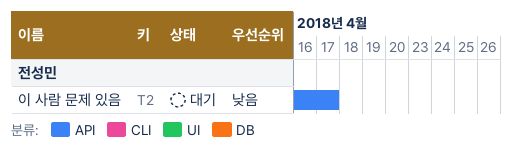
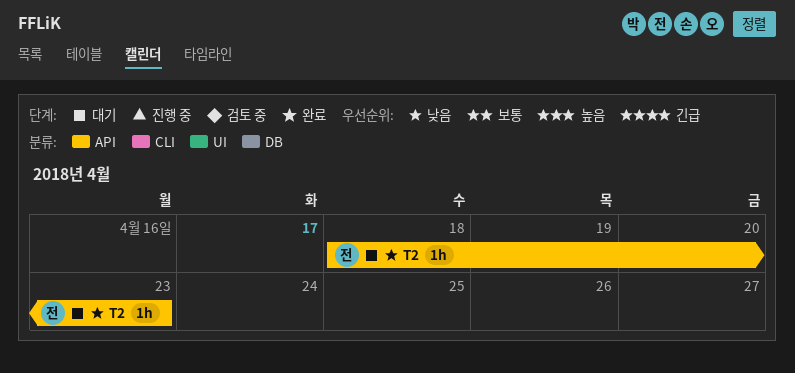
T2, start: Apr 16 -> Apr 18
T2, due: Apr 17 -> Apr 23

